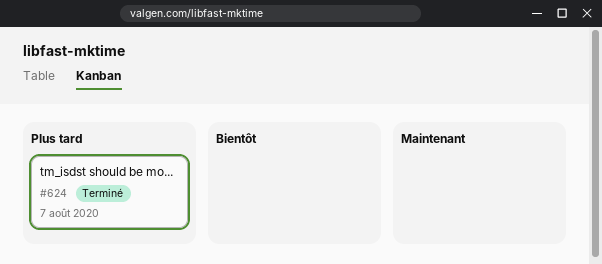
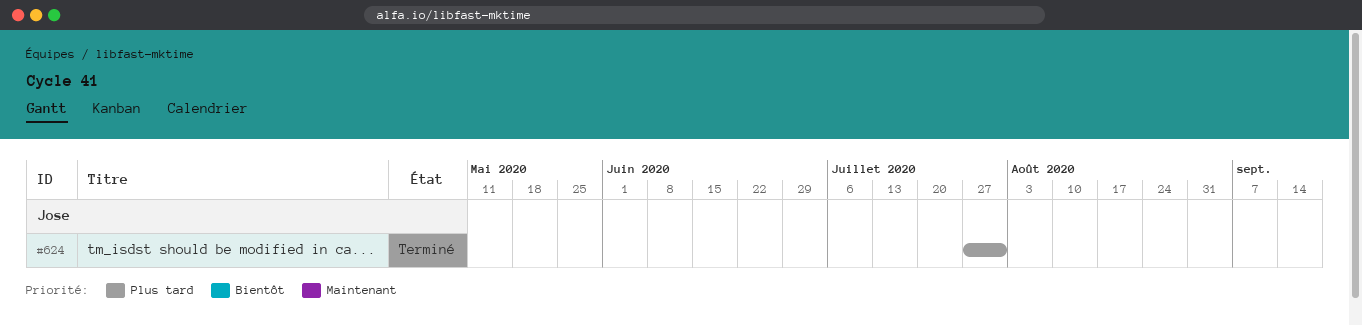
#624, due: Aug 7 -> Jul 31

